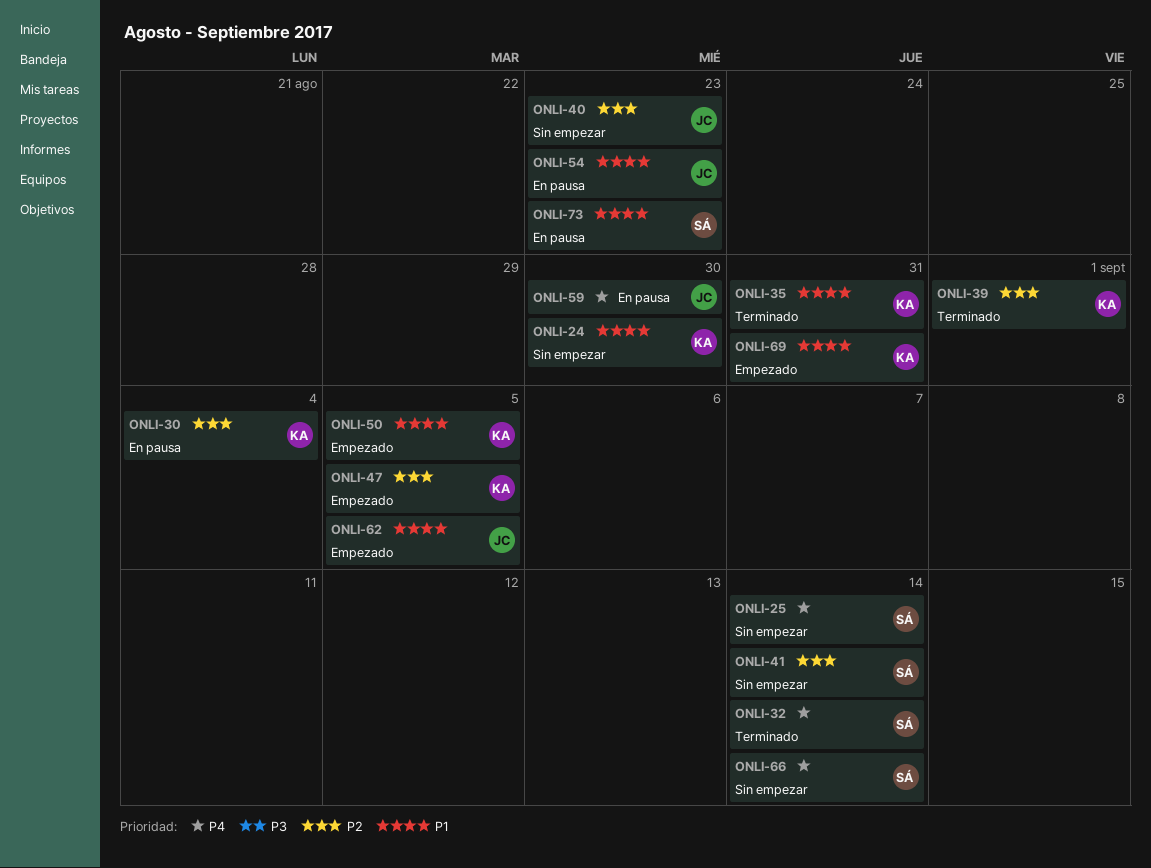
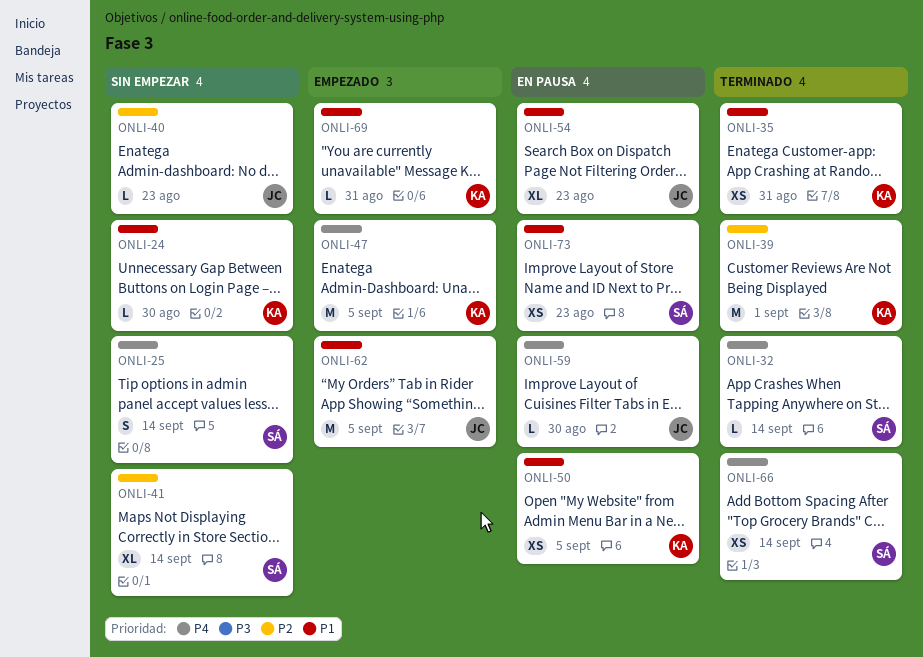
ONLI-30: present -> none
ONLI-47, priority: P2 -> P4
ONLI-50, status: Empezado -> En pausa
ONLI-66, status: Sin empezar -> Terminado

